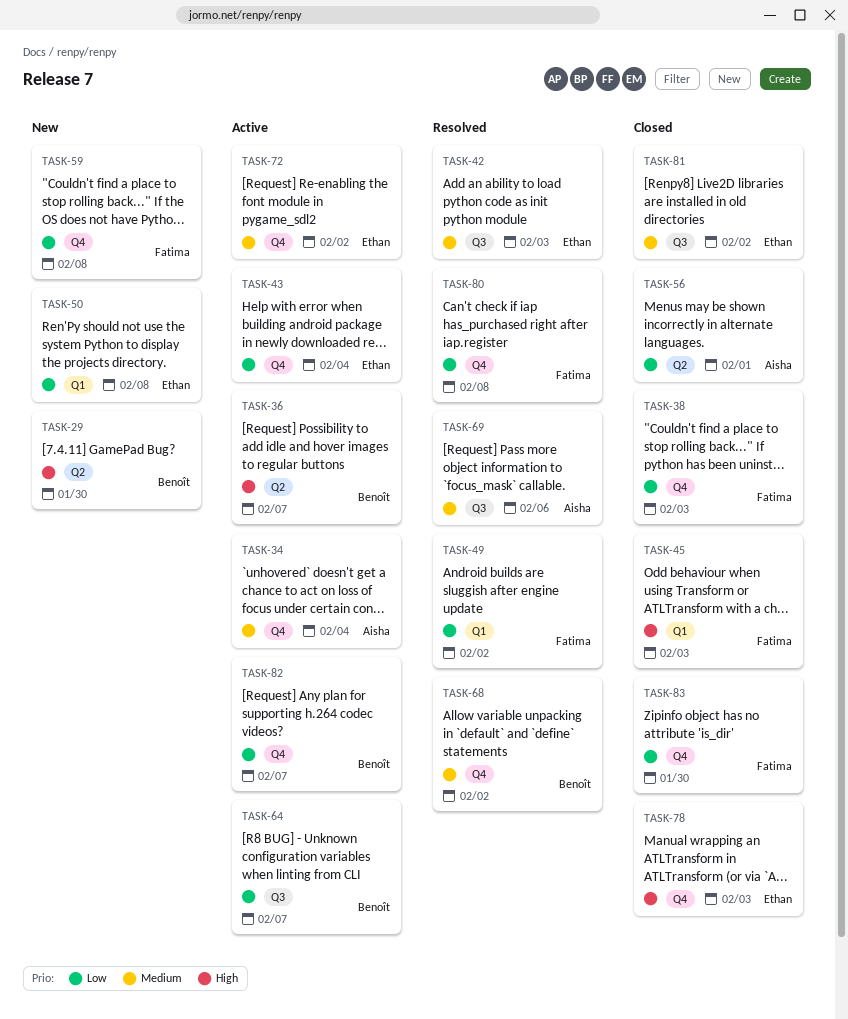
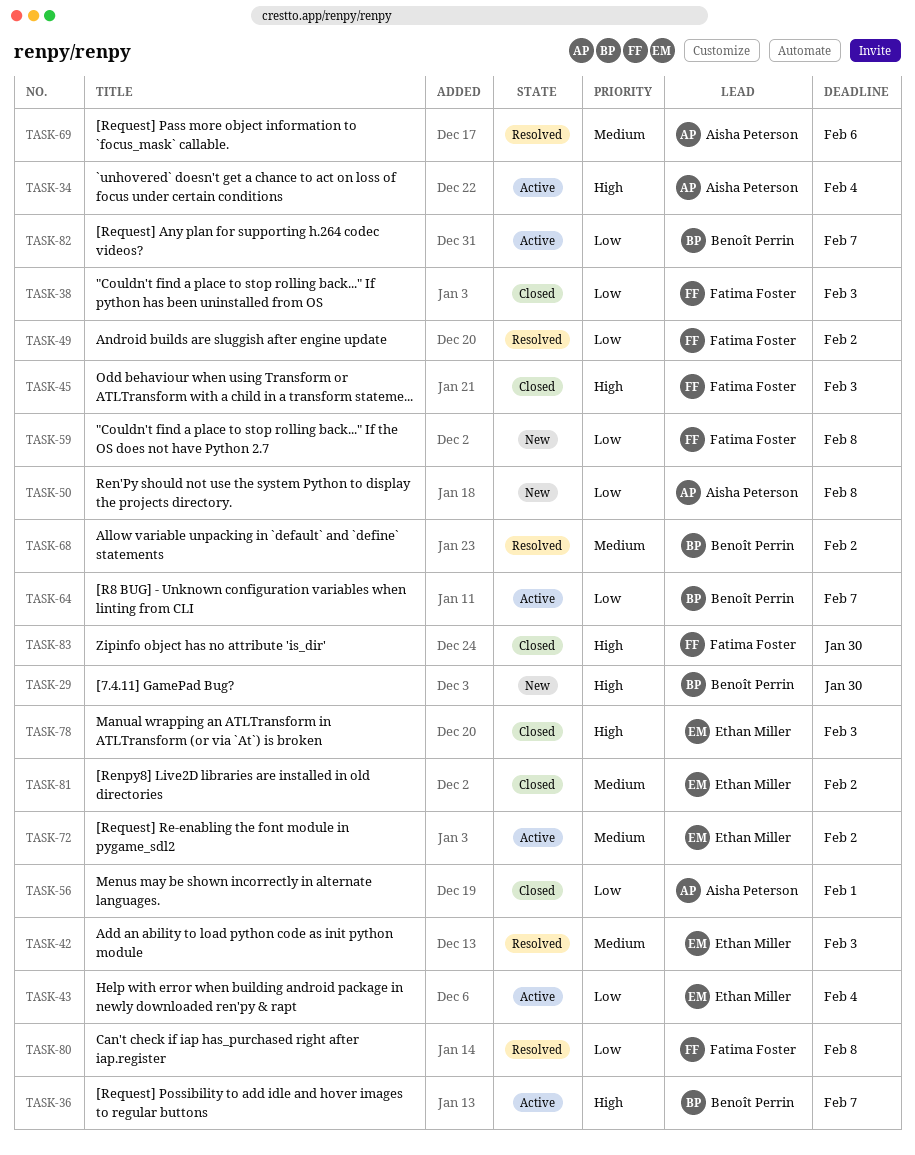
TASK-34, priority: Medium -> High
TASK-50, owner: Ethan Miller -> Aisha Peterson
TASK-83, priority: Low -> High

